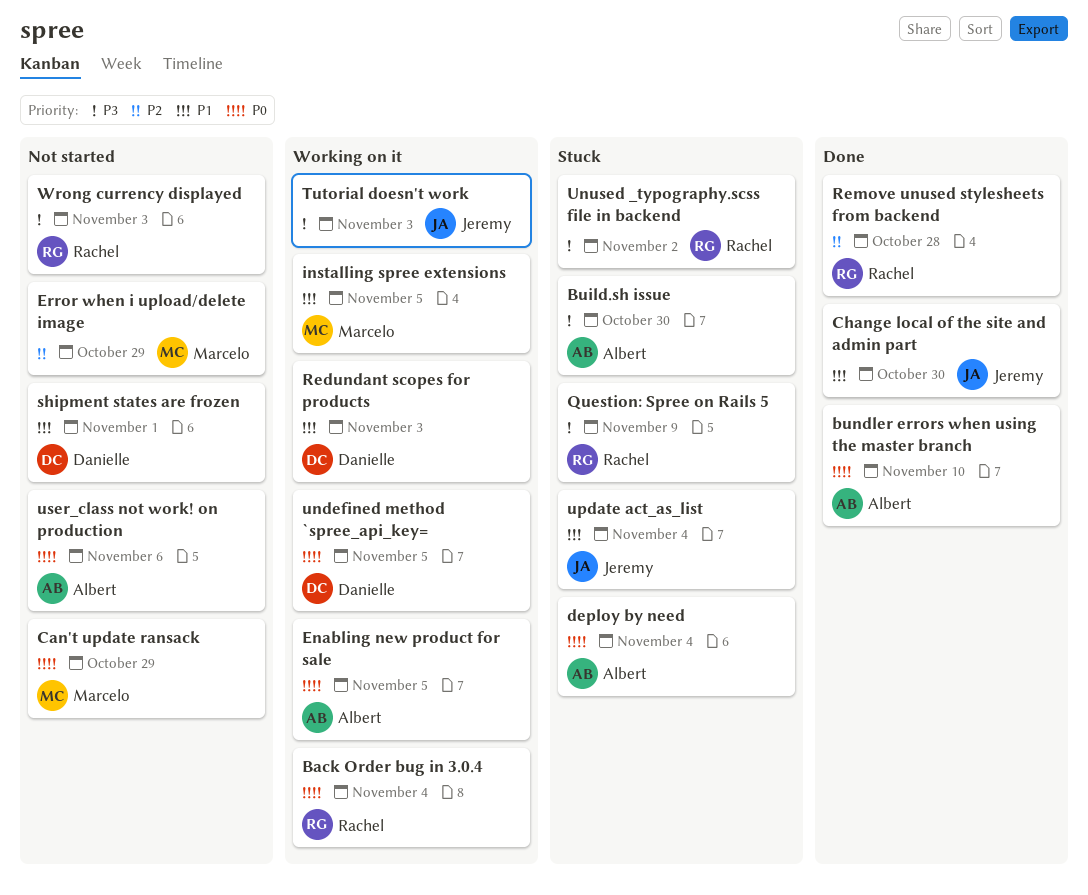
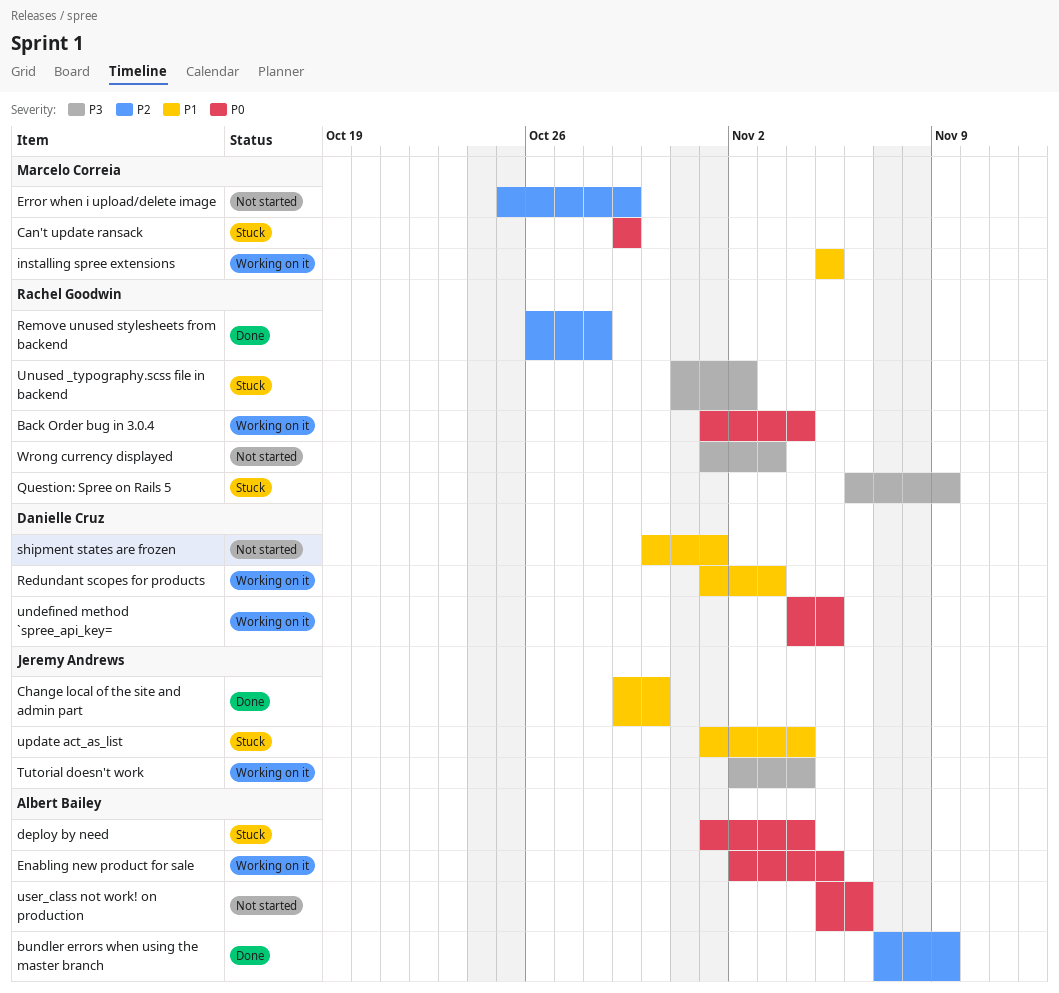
Build.sh issue: present -> none
bundler errors when using the master branch, priority: P0 -> P2
bundler errors when using the master branch, due: Nov 10 -> Nov 9
Can't update ransack, status: Not started -> Stuck
Tutorial doesn't work, due: Nov 3 -> Nov 4

